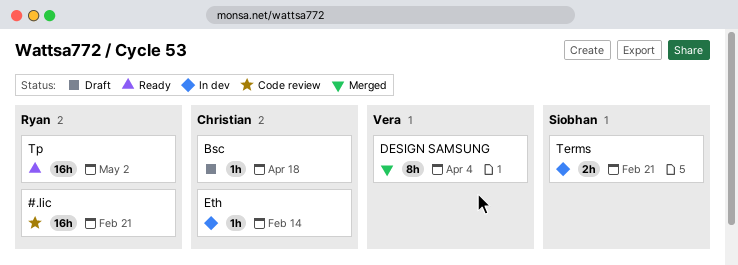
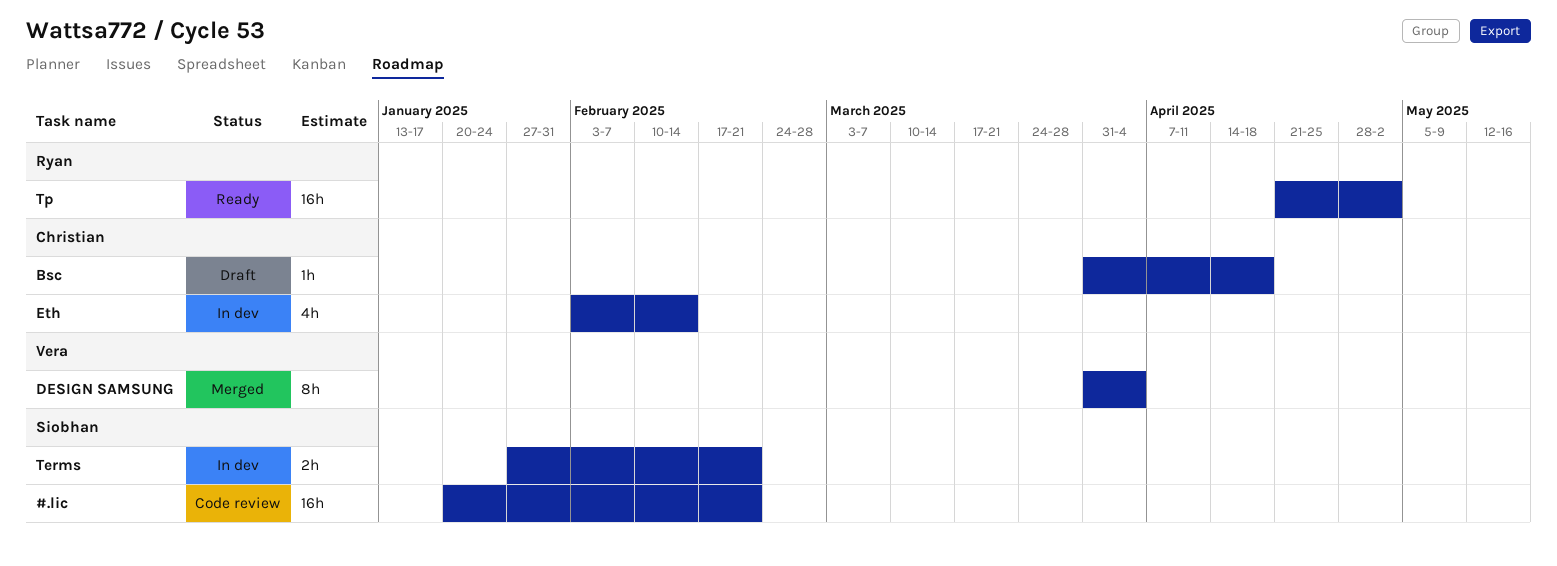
#.lic, owner: Ryan -> Siobhan
Eth, estimate: 1h -> 4h

